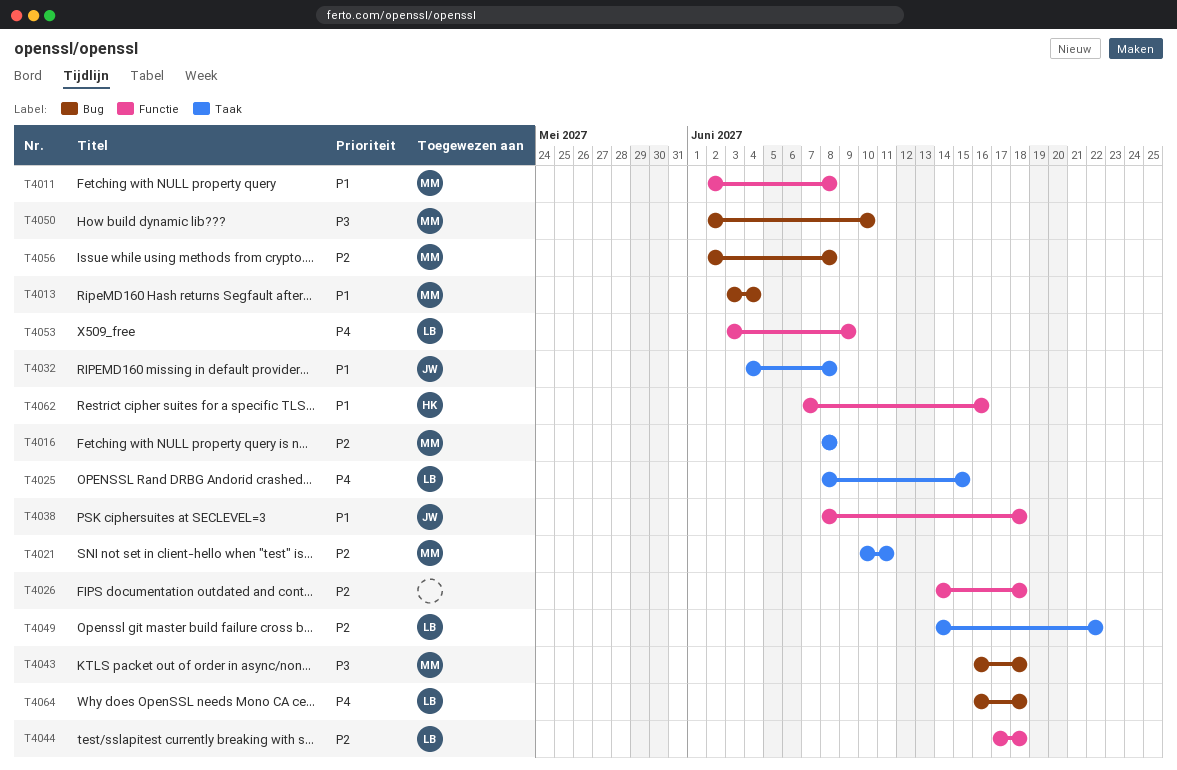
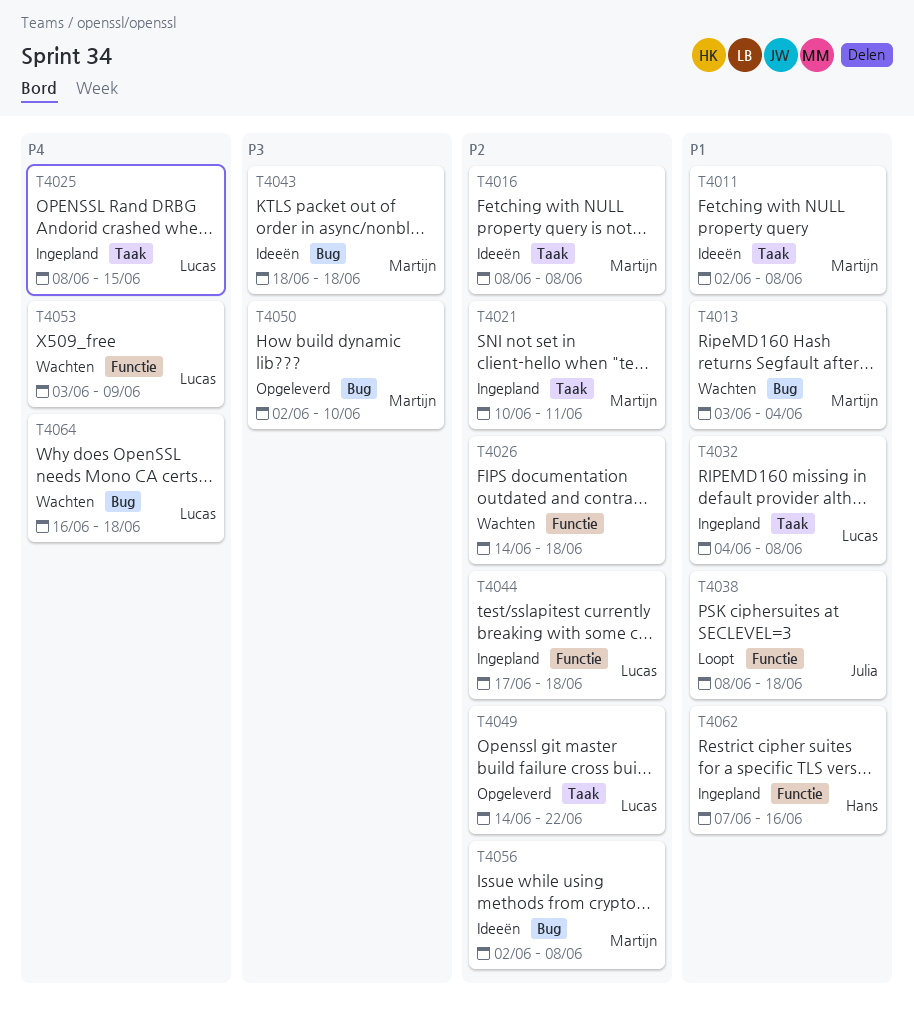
T4011, label: Functie -> Taak
T4032, owner: Julia -> Lucas
T4043, start: Jun 16 -> Jun 18

